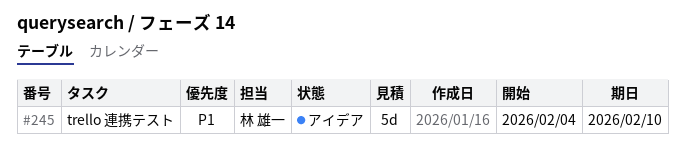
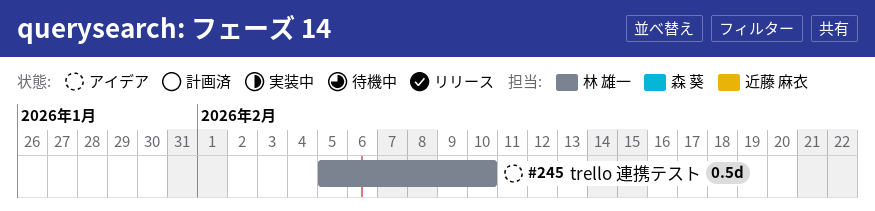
#245, estimate: 5d -> 0.5d
#245, start: Feb 4 -> Feb 5

